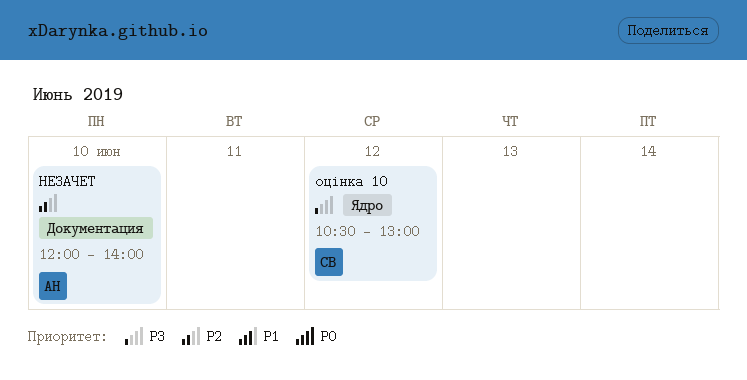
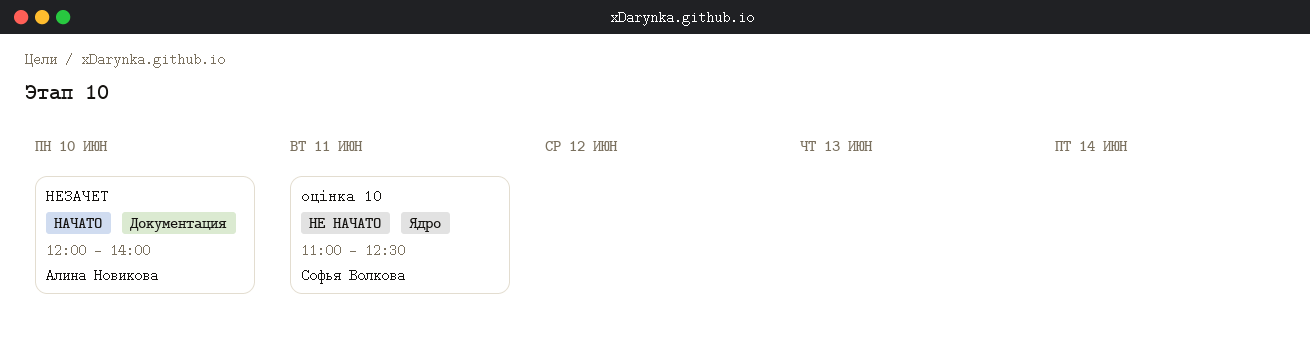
оцінка 10, day: Jun 12 -> Jun 11
оцінка 10, begins: 10:30 -> 11:00
оцінка 10, ends: 13:00 -> 12:30

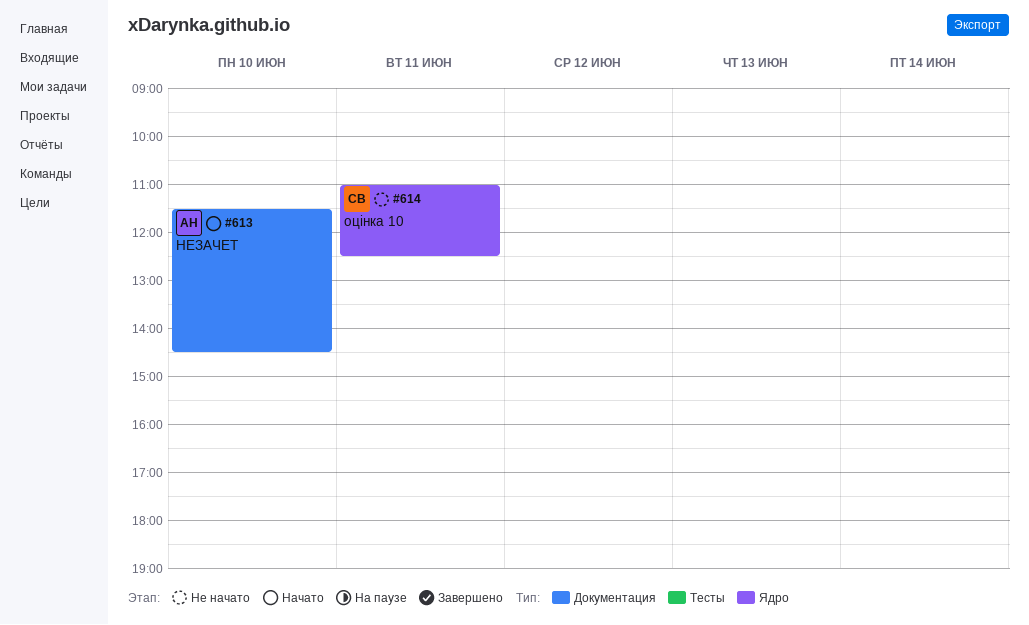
НЕЗАЧЕТ, begins: 12:00 -> 11:30
НЕЗАЧЕТ, ends: 14:00 -> 14:30

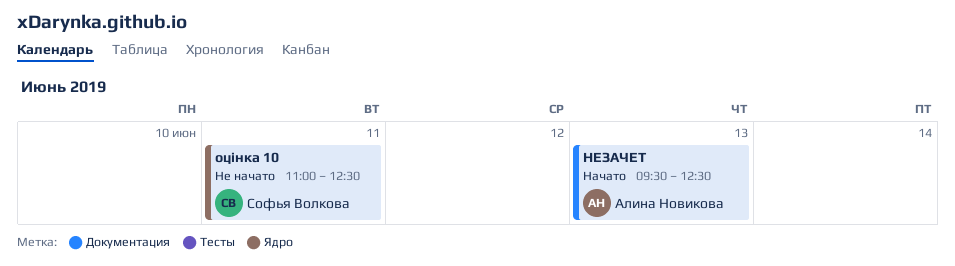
НЕЗАЧЕТ, day: Jun 10 -> Jun 13
НЕЗАЧЕТ, begins: 11:30 -> 09:30
НЕЗАЧЕТ, ends: 14:30 -> 12:30

